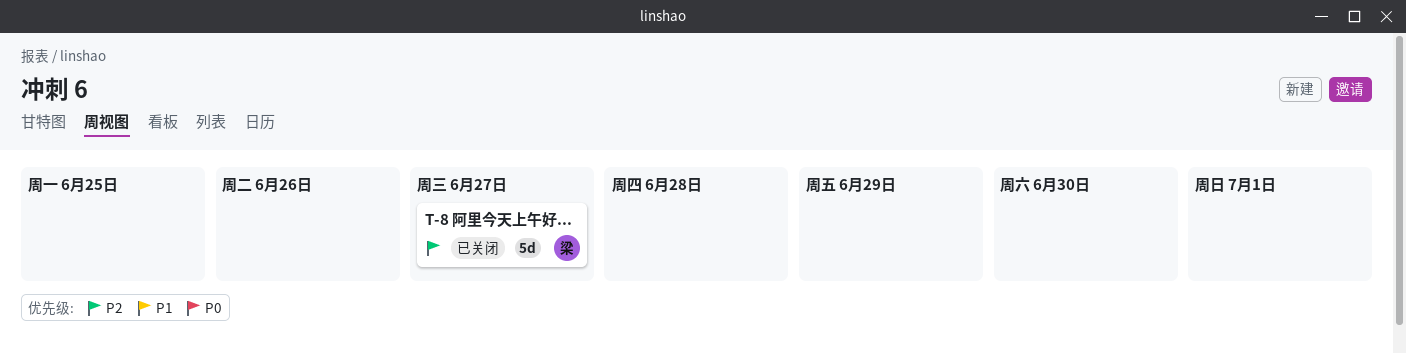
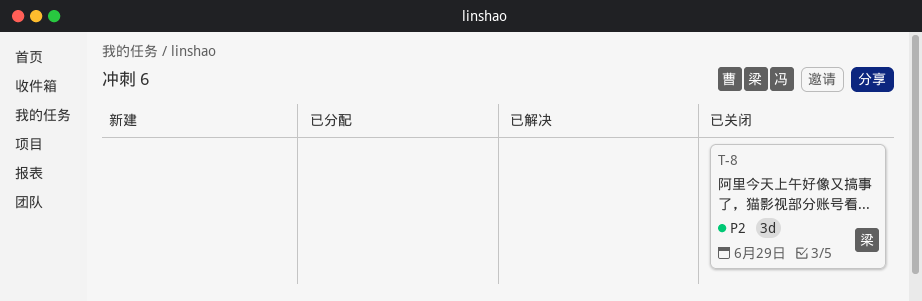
T-8, estimate: 5d -> 3d
T-8, due: Jun 27 -> Jun 29

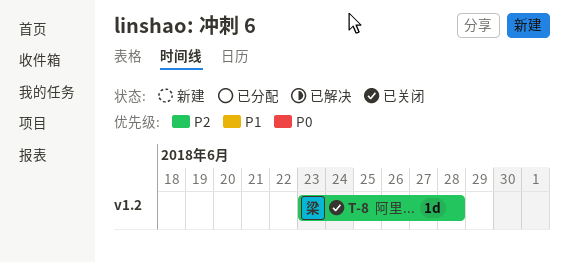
T-8, estimate: 3d -> 1d
T-8, due: Jun 29 -> Jun 28

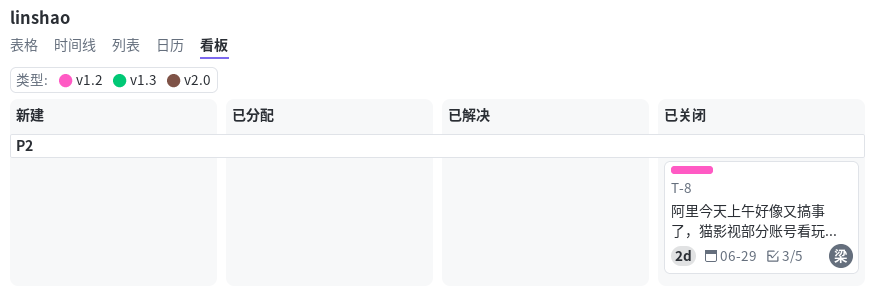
T-8, estimate: 1d -> 2d
T-8, due: Jun 28 -> Jun 29

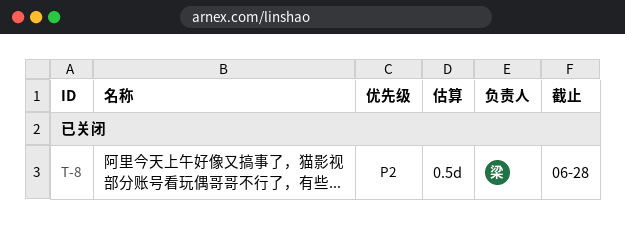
T-8, estimate: 2d -> 0.5d
T-8, due: Jun 29 -> Jun 28

